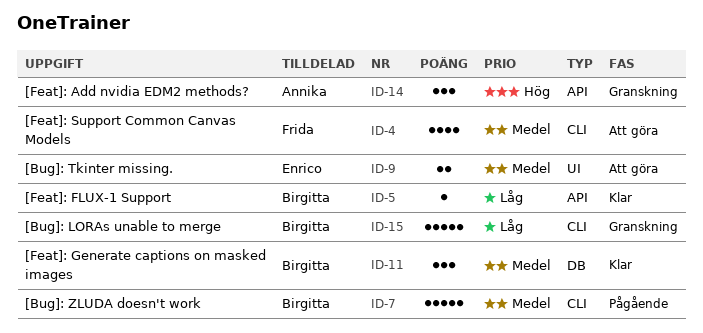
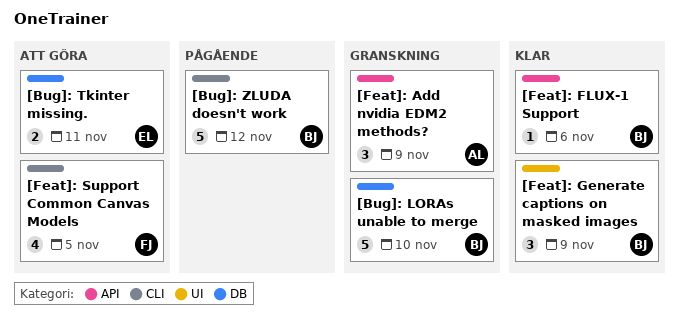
[Bug]: LORAs unable to merge, label: CLI -> DB
[Bug]: Tkinter missing., label: UI -> DB
[Feat]: Generate captions on masked images, label: DB -> UI

